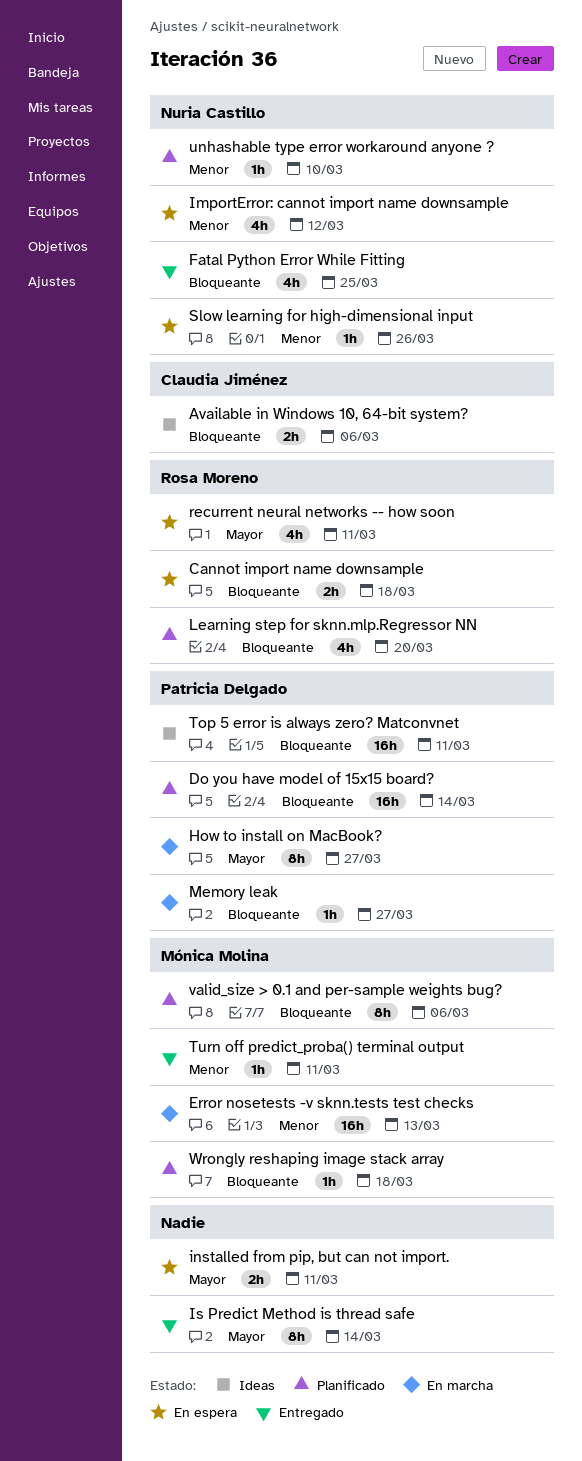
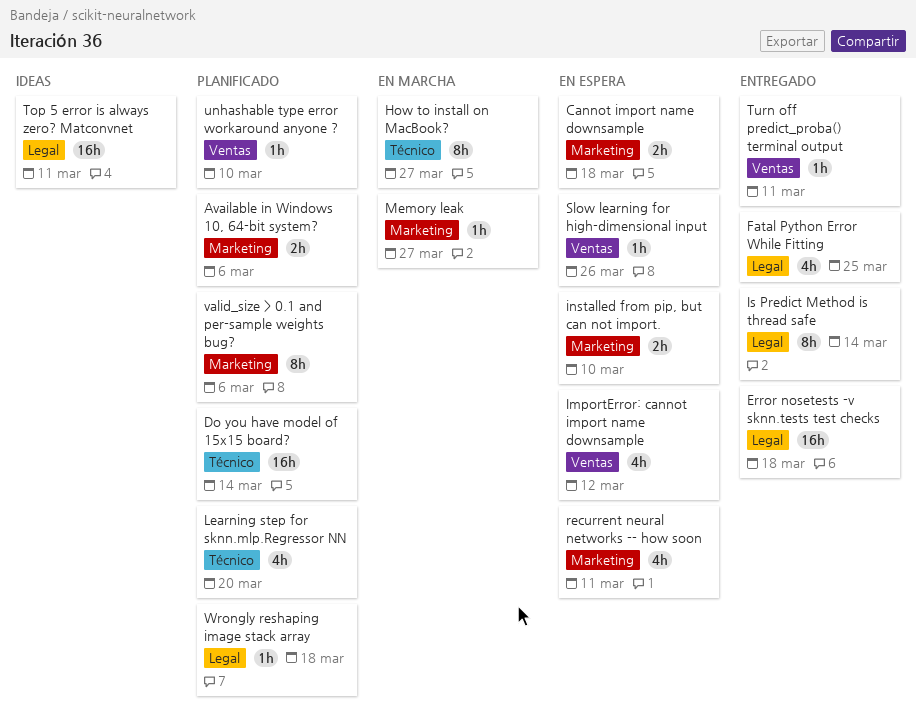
Available in Windows 10, 64-bit system?, status: Ideas -> Planificado
Error nosetests -v sknn.tests test checks, status: En marcha -> Entregado
Error nosetests -v sknn.tests test checks, due: Mar 13 -> Mar 18
installed from pip, but can not import., due: Mar 11 -> Mar 10

